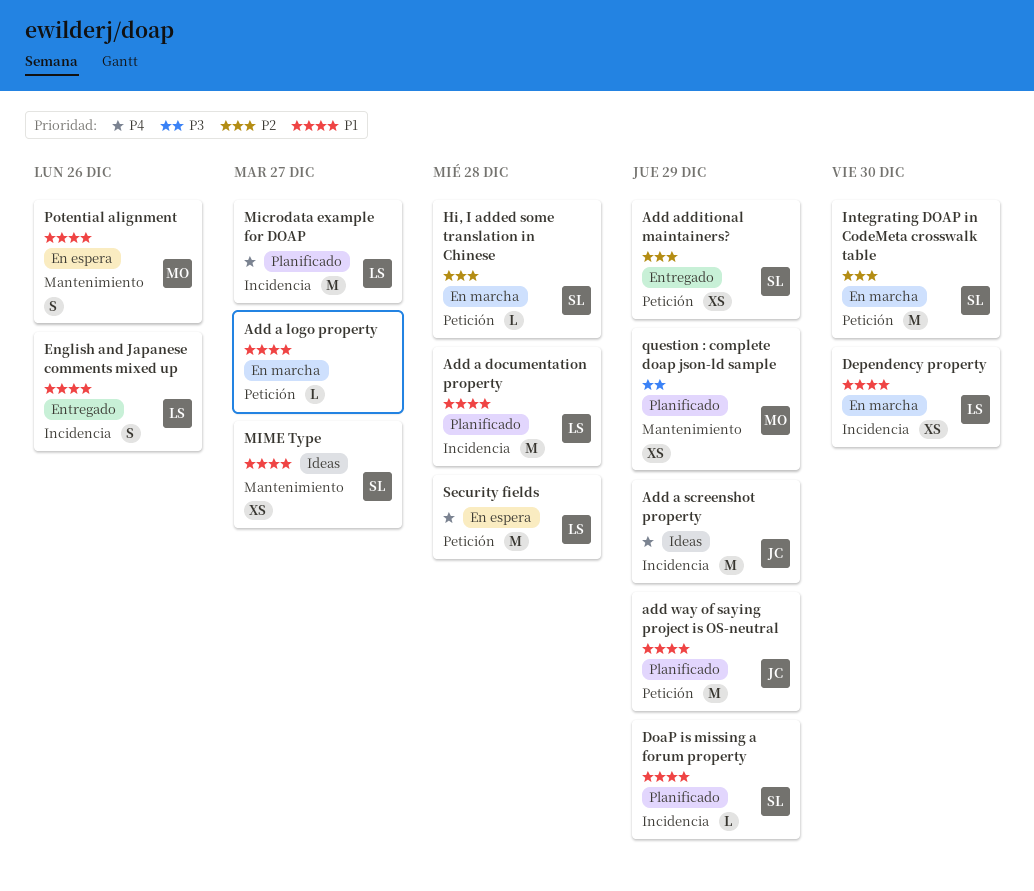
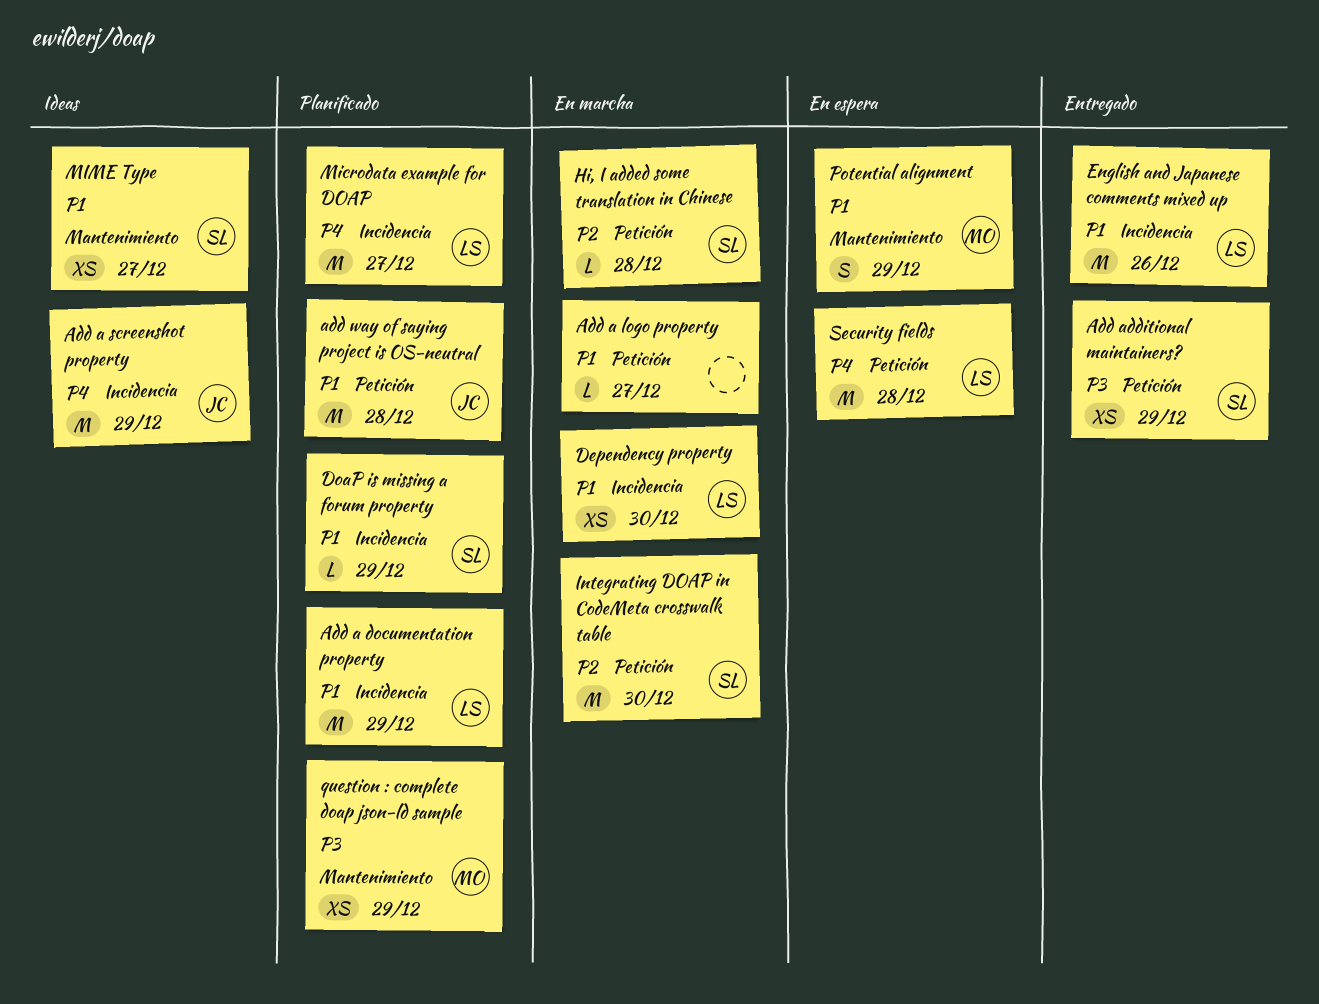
Add a documentation property, due: Dec 28 -> Dec 29
Add additional maintainers?, priority: P2 -> P3
add way of saying project is OS-neutral, due: Dec 29 -> Dec 28
English and Japanese comments mixed up, estimate: S -> M
Potential alignment, due: Dec 26 -> Dec 29

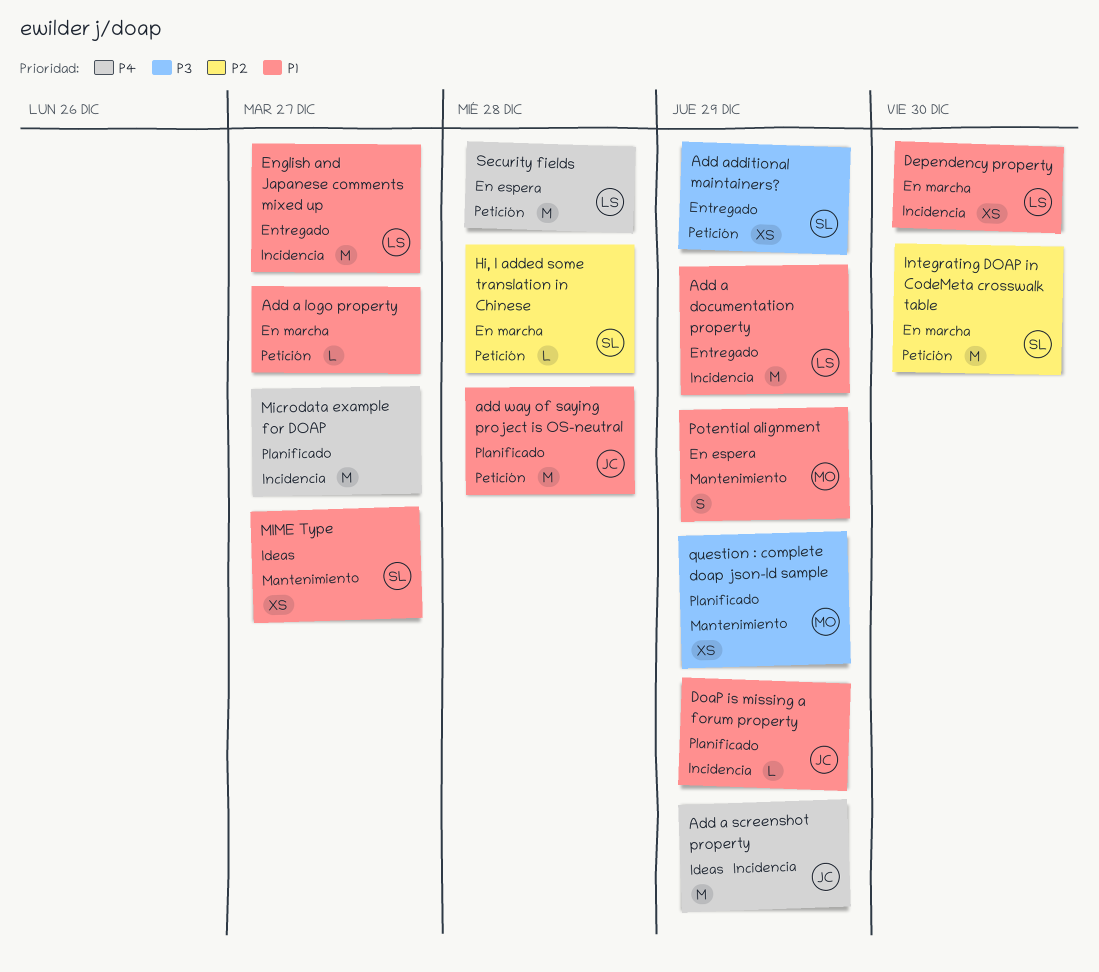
Add a documentation property, status: Planificado -> Entregado
DoaP is missing a forum property, owner: SL -> JC
English and Japanese comments mixed up, due: Dec 26 -> Dec 27
Microdata example for DOAP, owner: LS -> none

